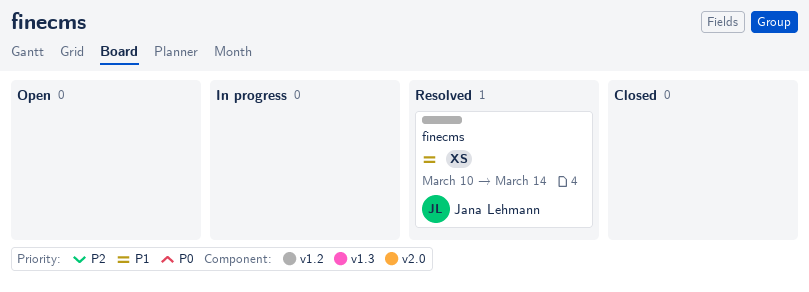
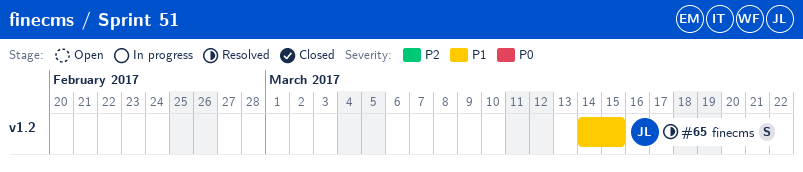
finecms, estimate: XS -> S
finecms, start: Mar 10 -> Mar 14
finecms, due: Mar 14 -> Mar 15

